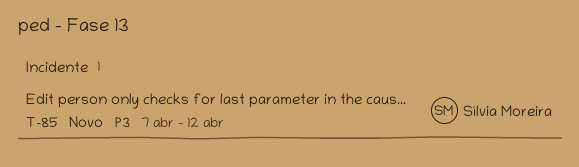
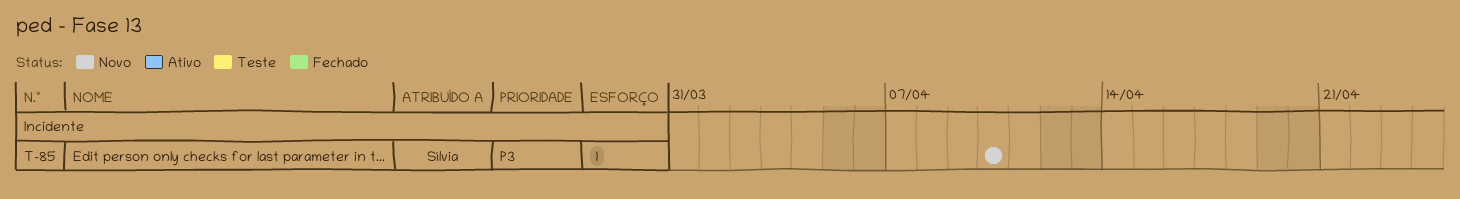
T-85, start: Apr 7 -> Apr 10
T-85, due: Apr 12 -> Apr 10

